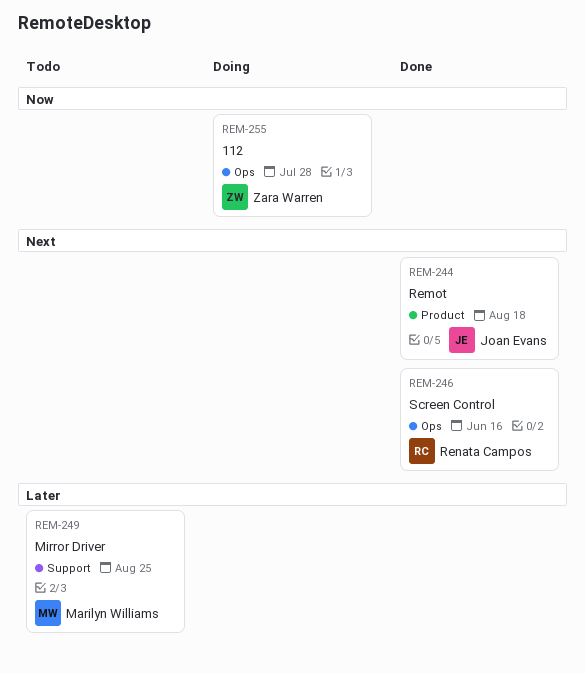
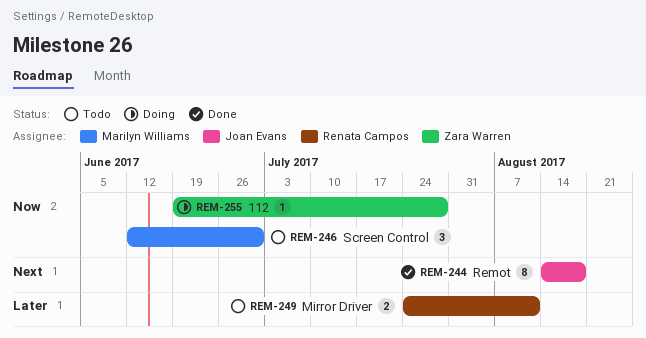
REM-246, status: Done -> Todo
REM-246, owner: Renata Campos -> Marilyn Williams
REM-246, priority: Next -> Now
REM-246, due: Jun 16 -> Jun 30
REM-249, owner: Marilyn Williams -> Renata Campos
REM-249, due: Aug 25 -> Aug 11

